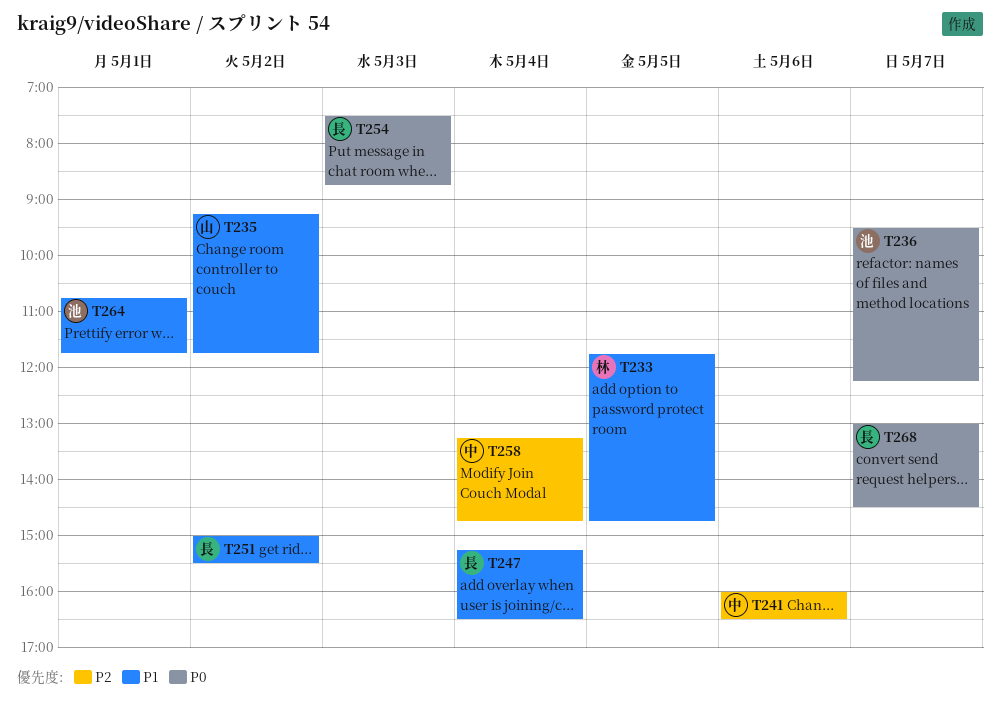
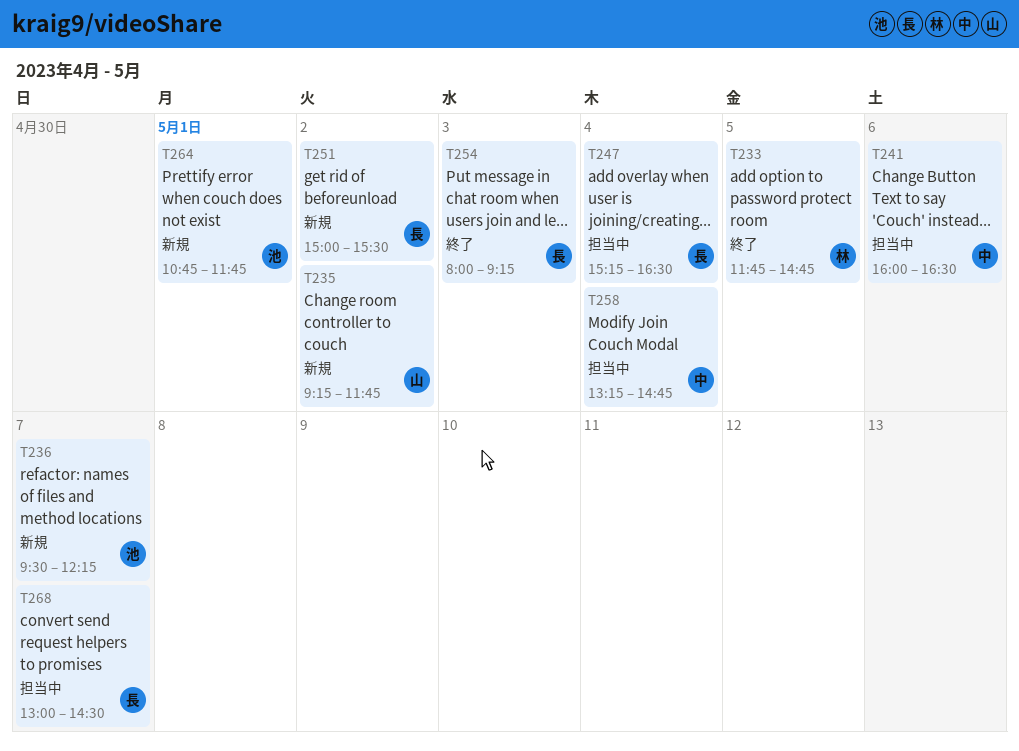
T254, begins: 07:30 -> 08:00
T254, ends: 08:45 -> 09:15

